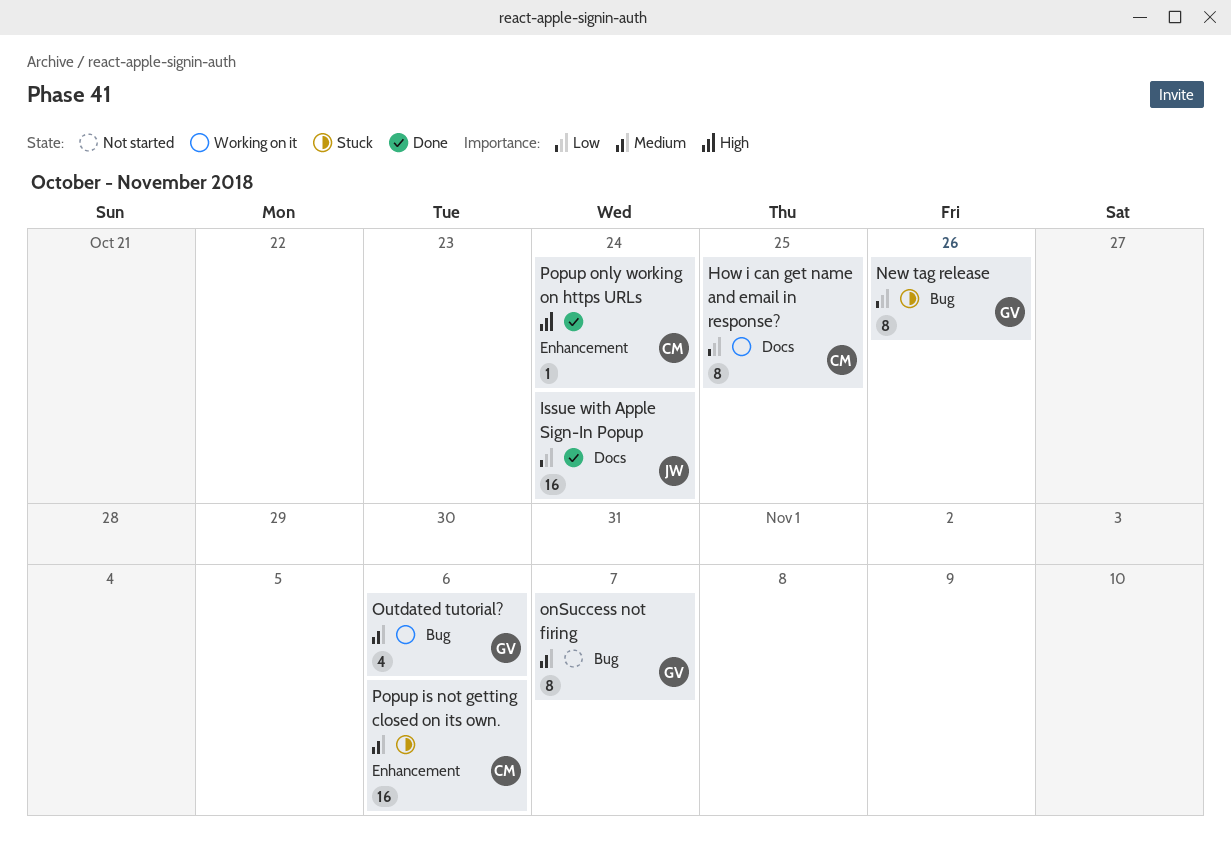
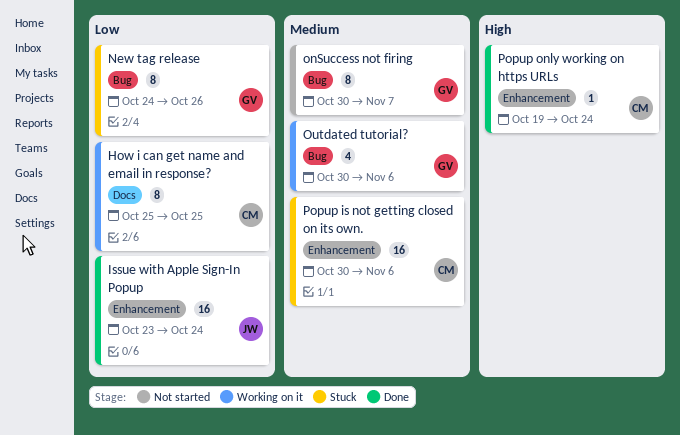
Issue with Apple Sign-In Popup, label: Docs -> Enhancement

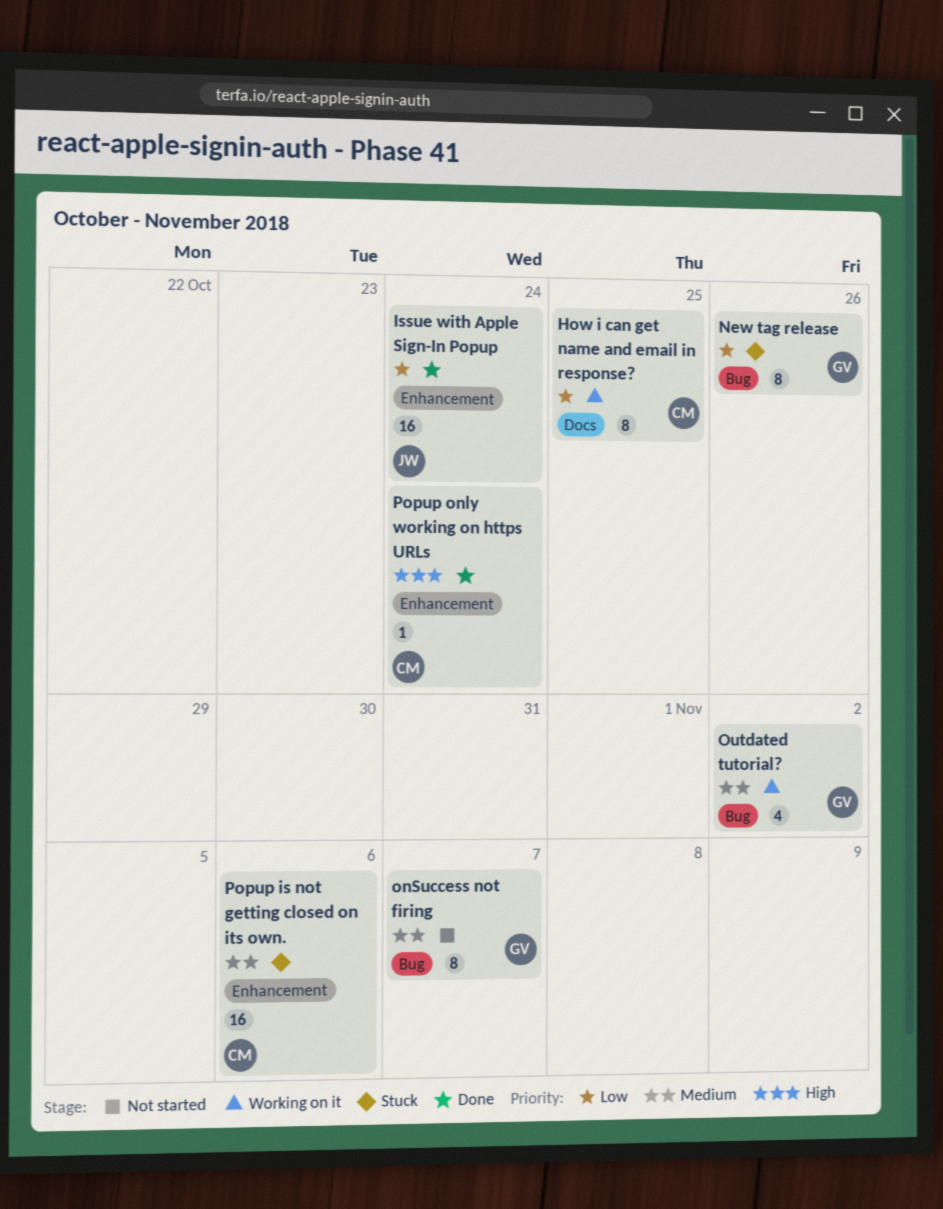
Outdated tutorial?, due: Nov 6 -> Nov 2

